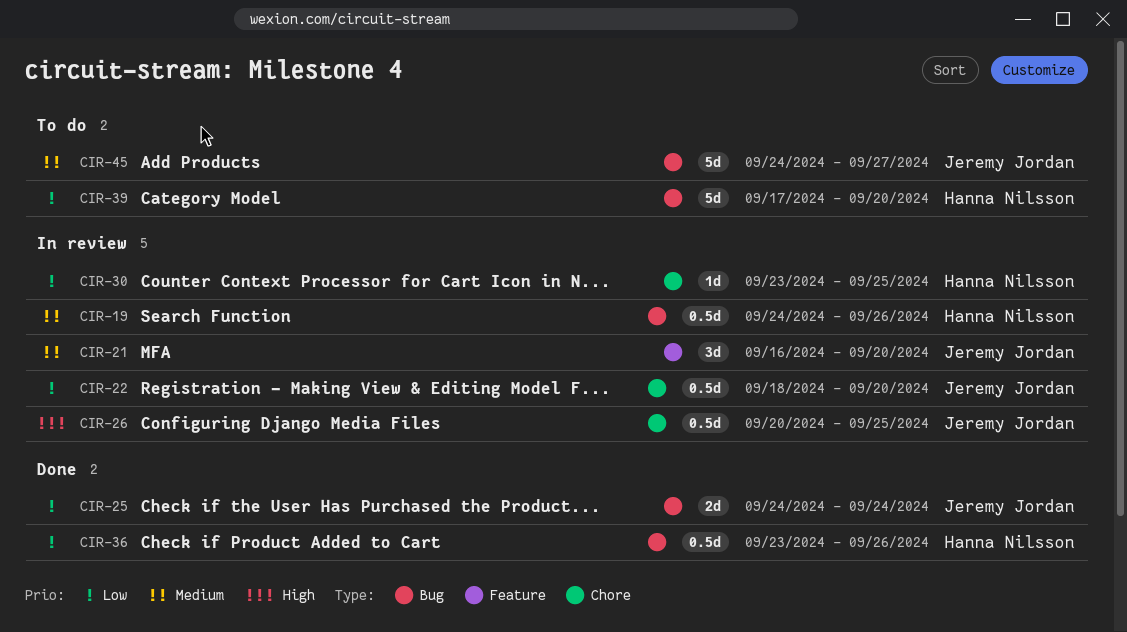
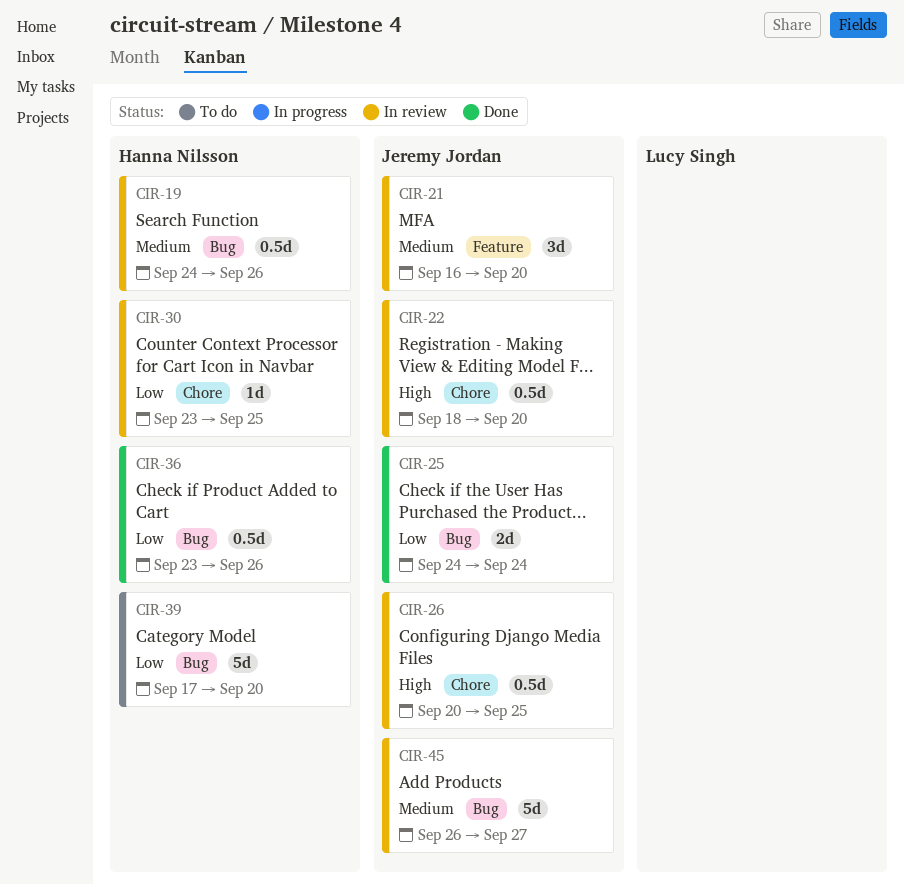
CIR-22, priority: Low -> High
CIR-45, status: To do -> In review
CIR-45, start: Sep 24 -> Sep 26

